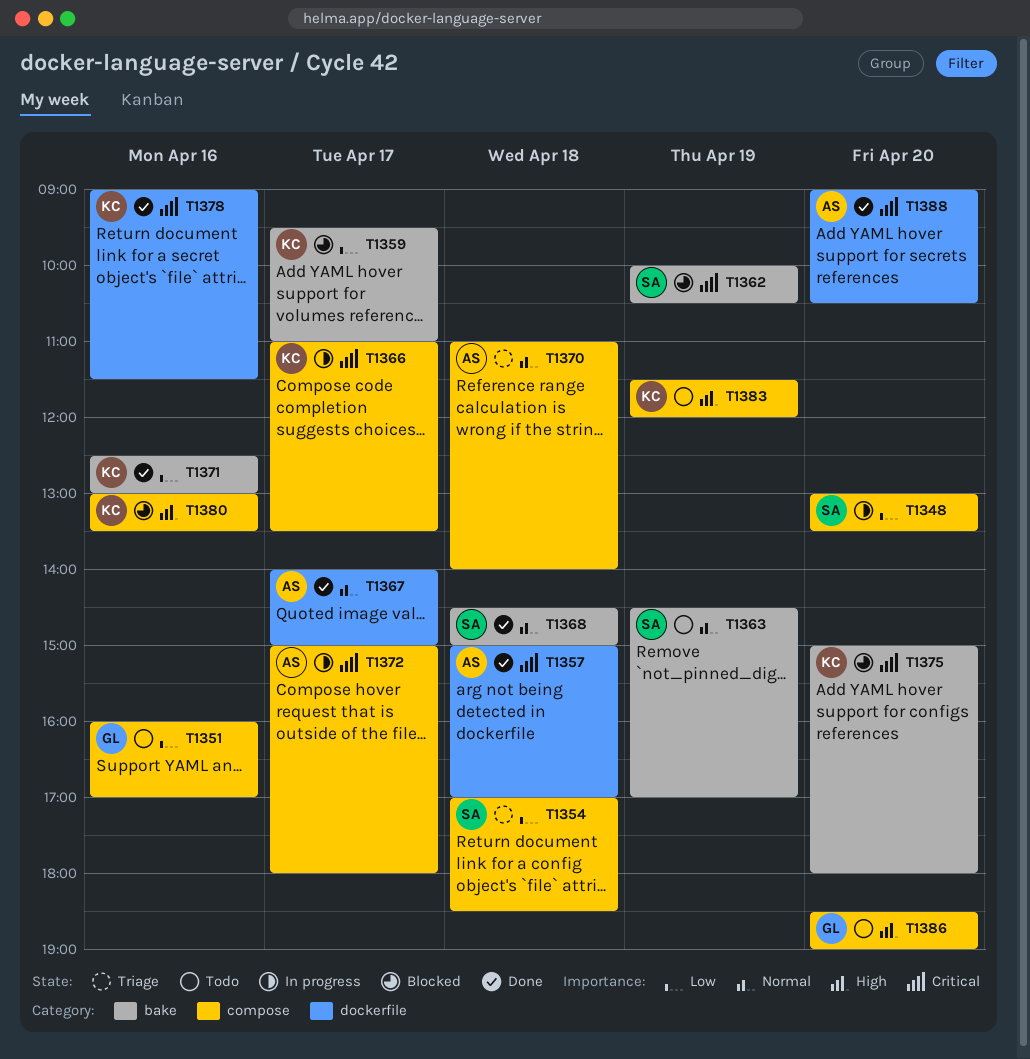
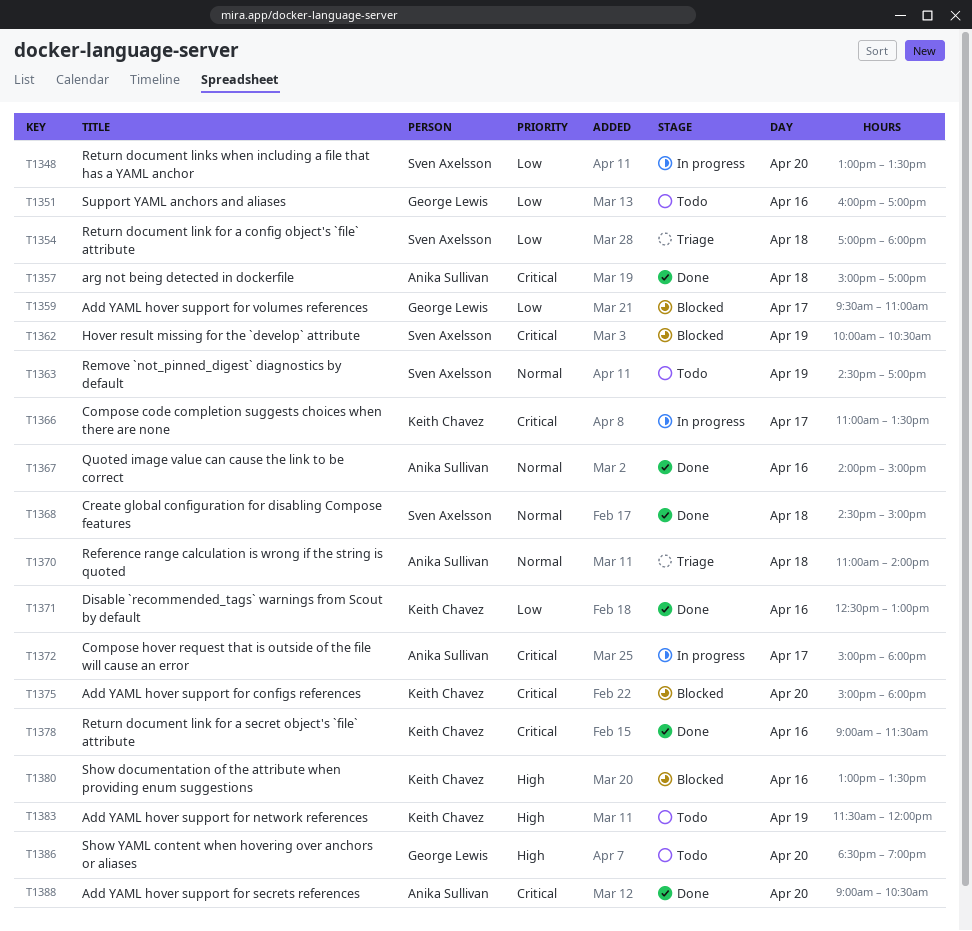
T1354, ends: 18:30 -> 18:00
T1359, owner: Keith Chavez -> George Lewis
T1367, day: Apr 17 -> Apr 16

